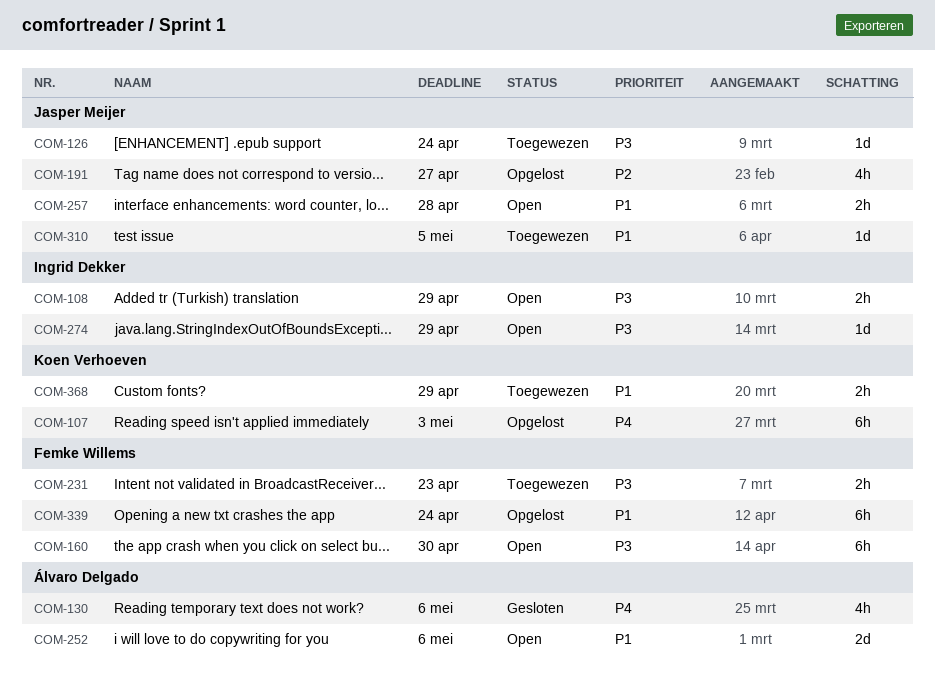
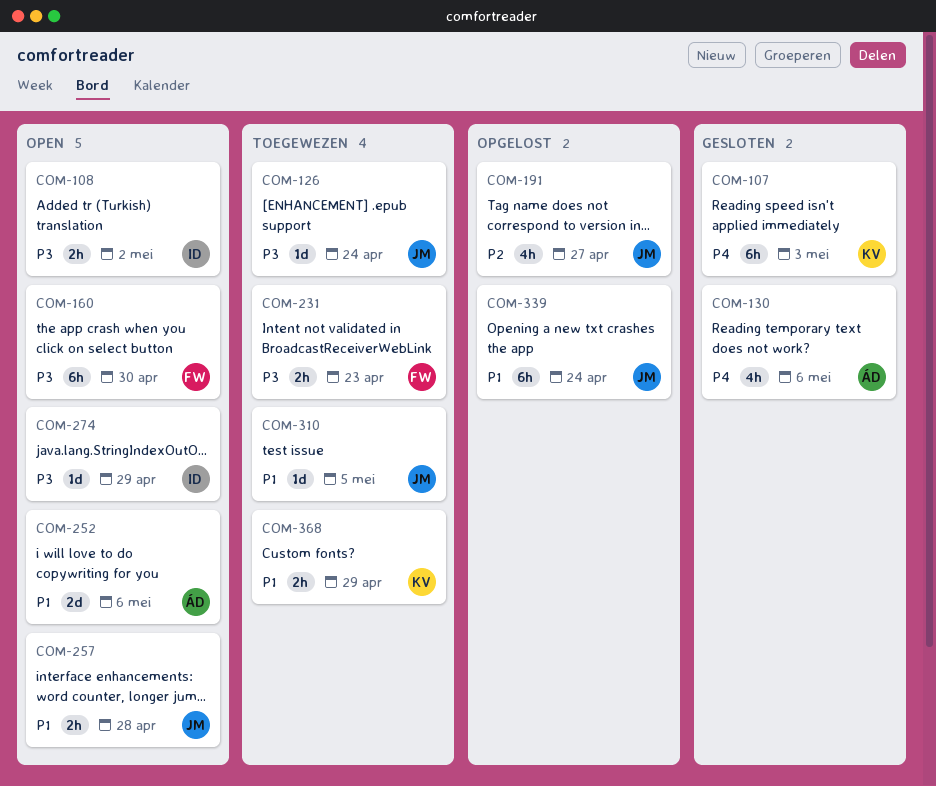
COM-107, status: Opgelost -> Gesloten
COM-108, due: Apr 29 -> May 2
COM-339, owner: Femke Willems -> Jasper Meijer

